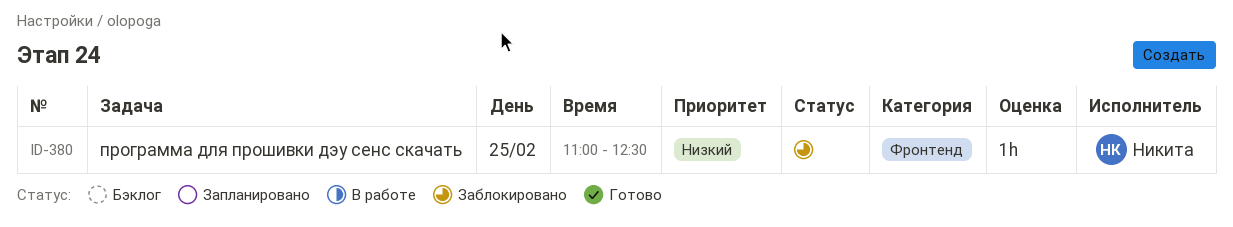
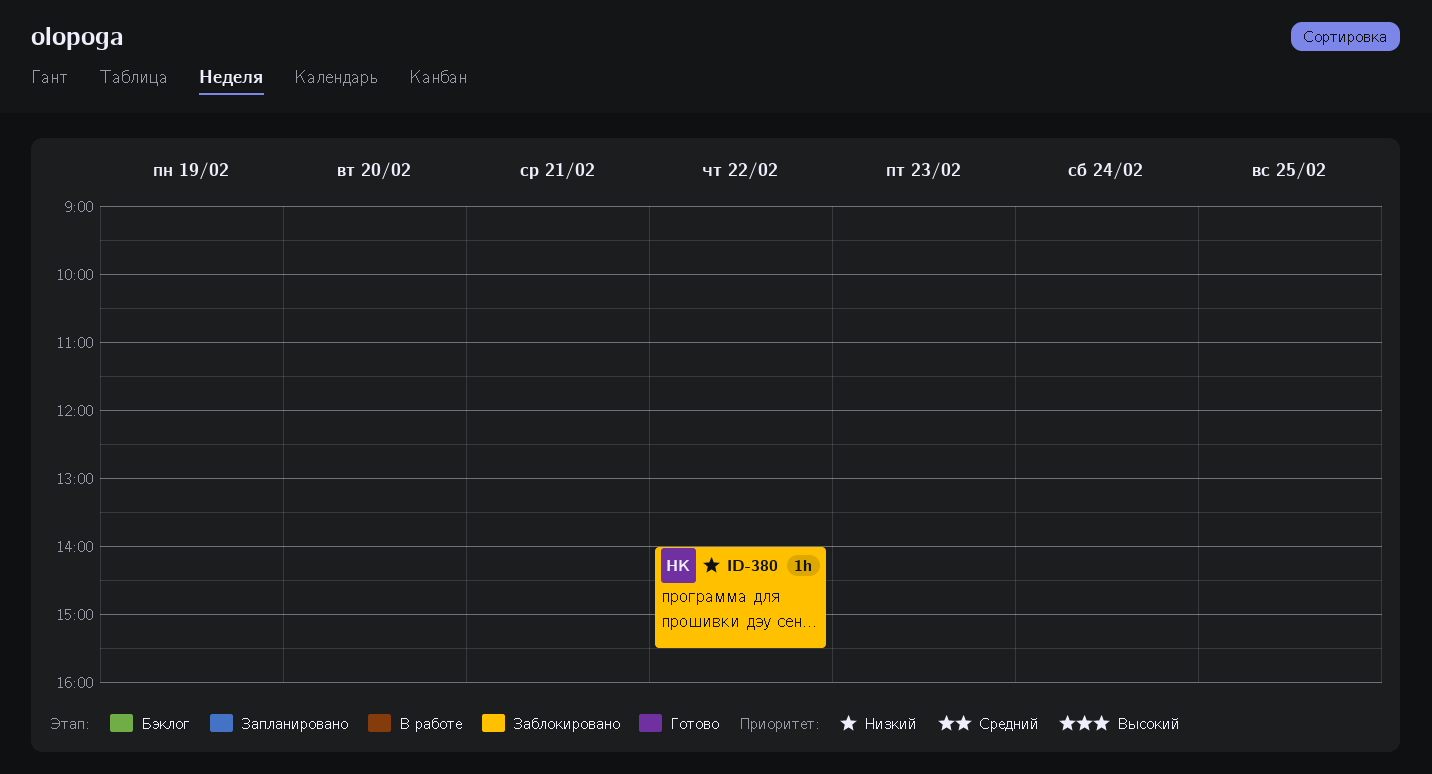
ID-380, day: Feb 25 -> Feb 22
ID-380, begins: 11:00 -> 14:00
ID-380, ends: 12:30 -> 15:30

